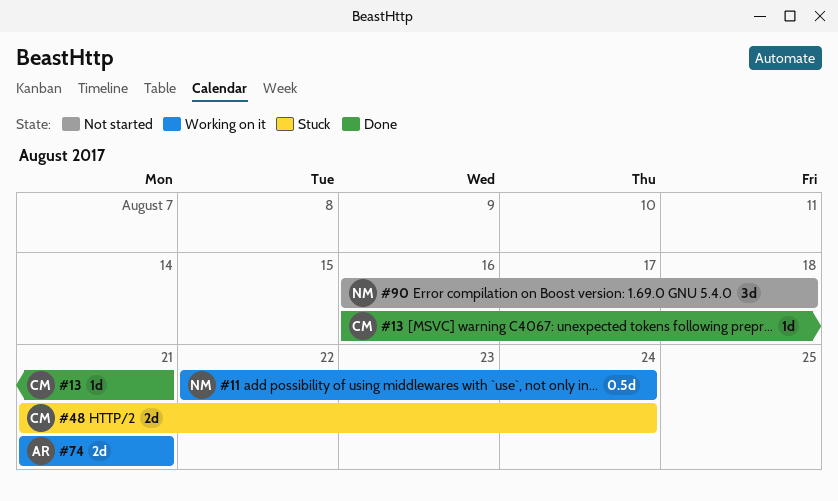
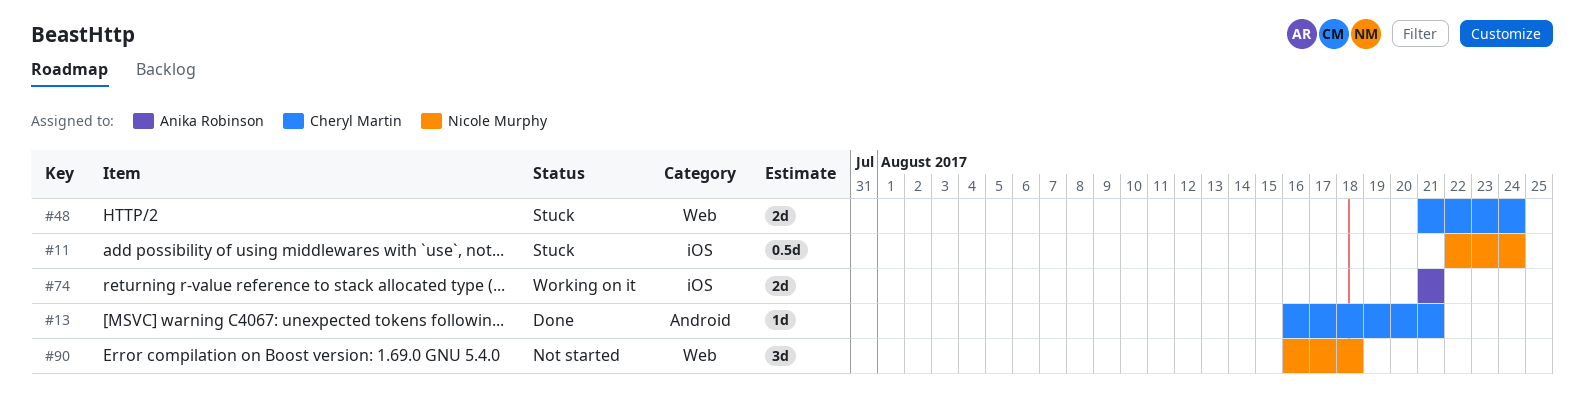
#11, status: Working on it -> Stuck

